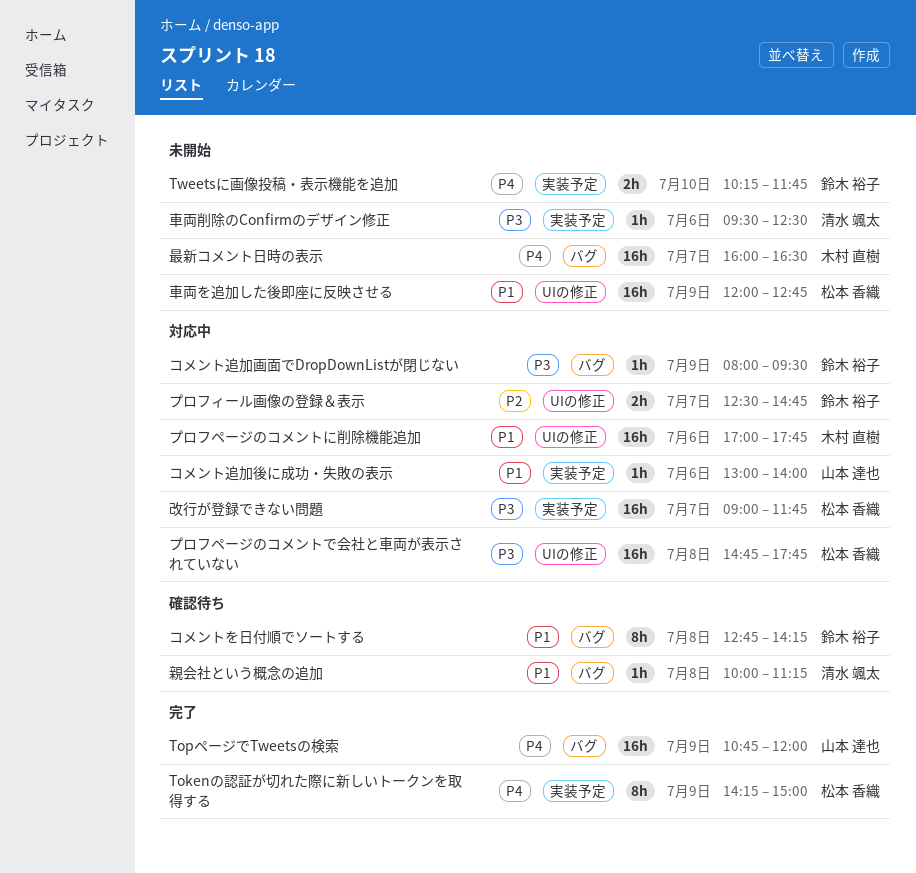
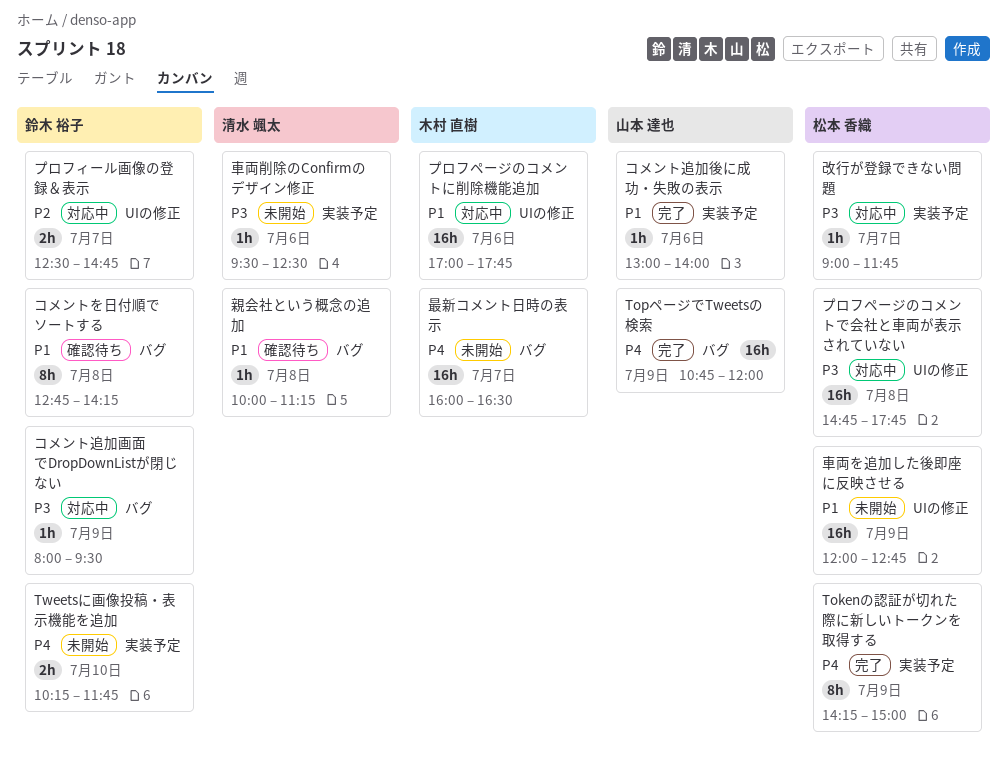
コメント追加後に成功・失敗の表示, status: 対応中 -> 完了
改行が登録できない問題, estimate: 16h -> 1h

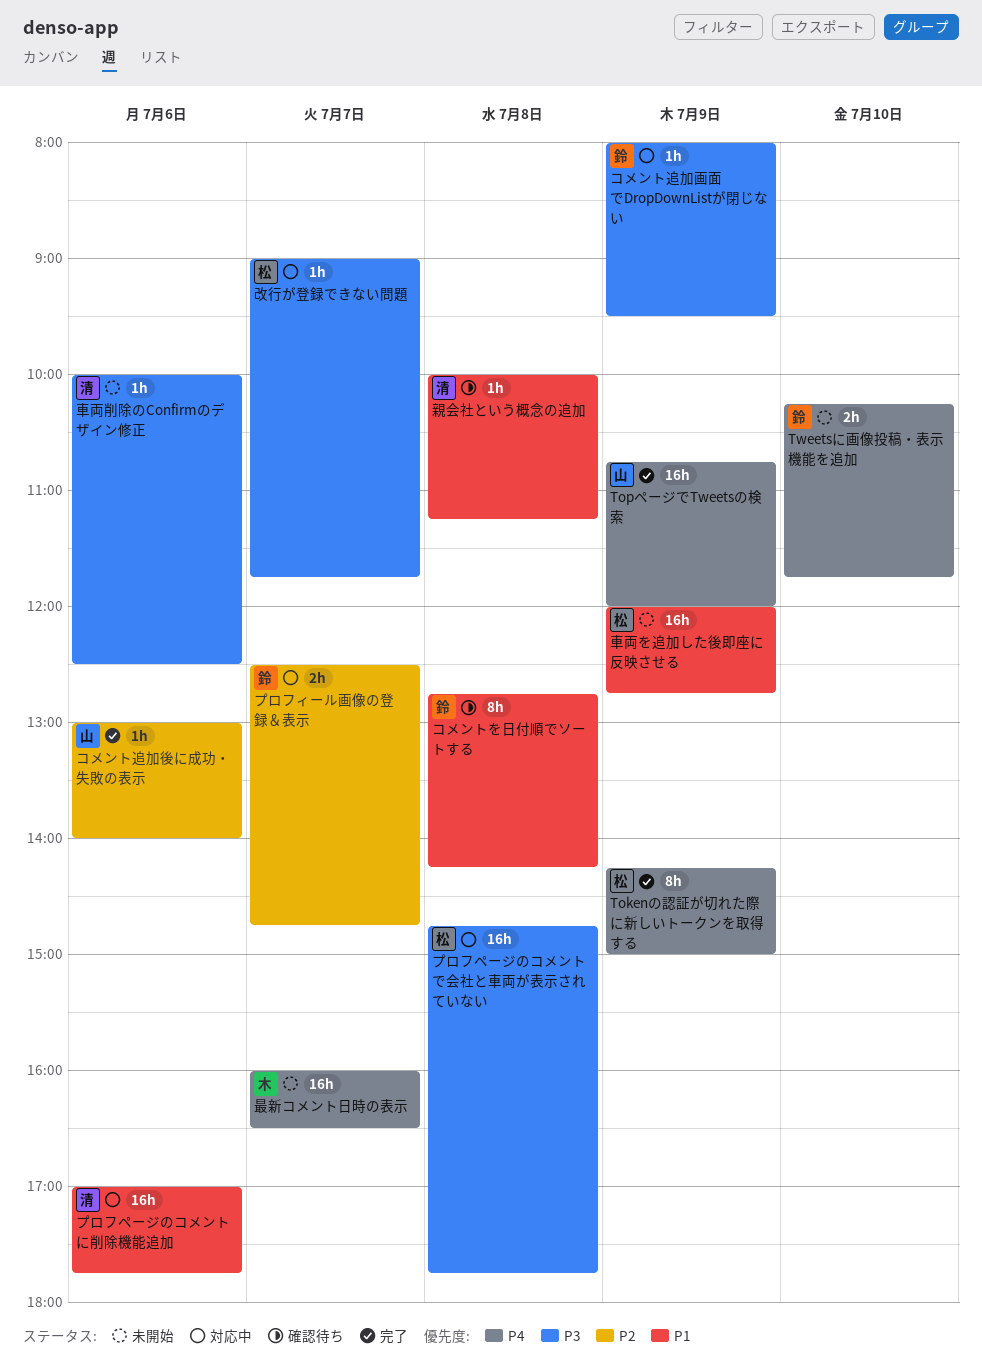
コメント追加後に成功・失敗の表示, priority: P1 -> P2
プロフページのコメントに削除機能追加, owner: 木村 直樹 -> 清水 颯太
車両削除のConfirmのデザイン修正, begins: 09:30 -> 10:00

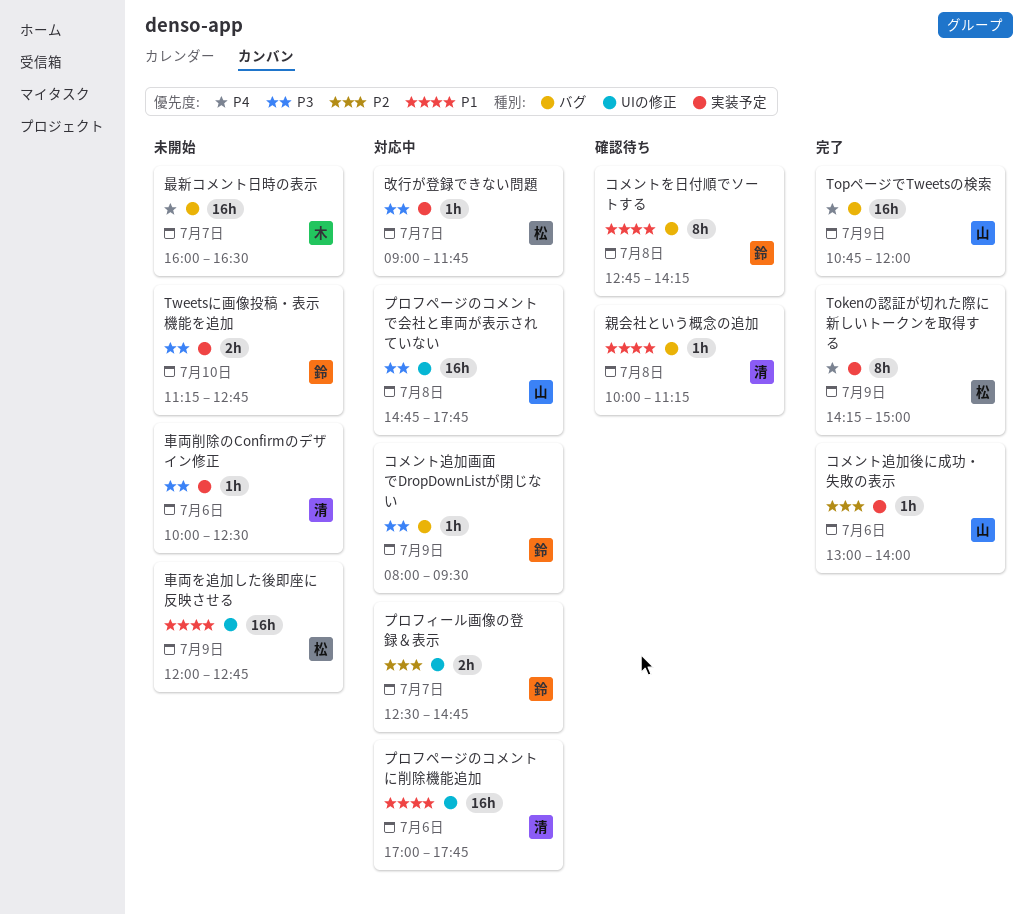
Tweetsに画像投稿・表示機能を追加, priority: P4 -> P3
Tweetsに画像投稿・表示機能を追加, begins: 10:15 -> 11:15
Tweetsに画像投稿・表示機能を追加, ends: 11:45 -> 12:45
プロフページのコメントで会社と車両が表示されていない, owner: 松 -> 山

